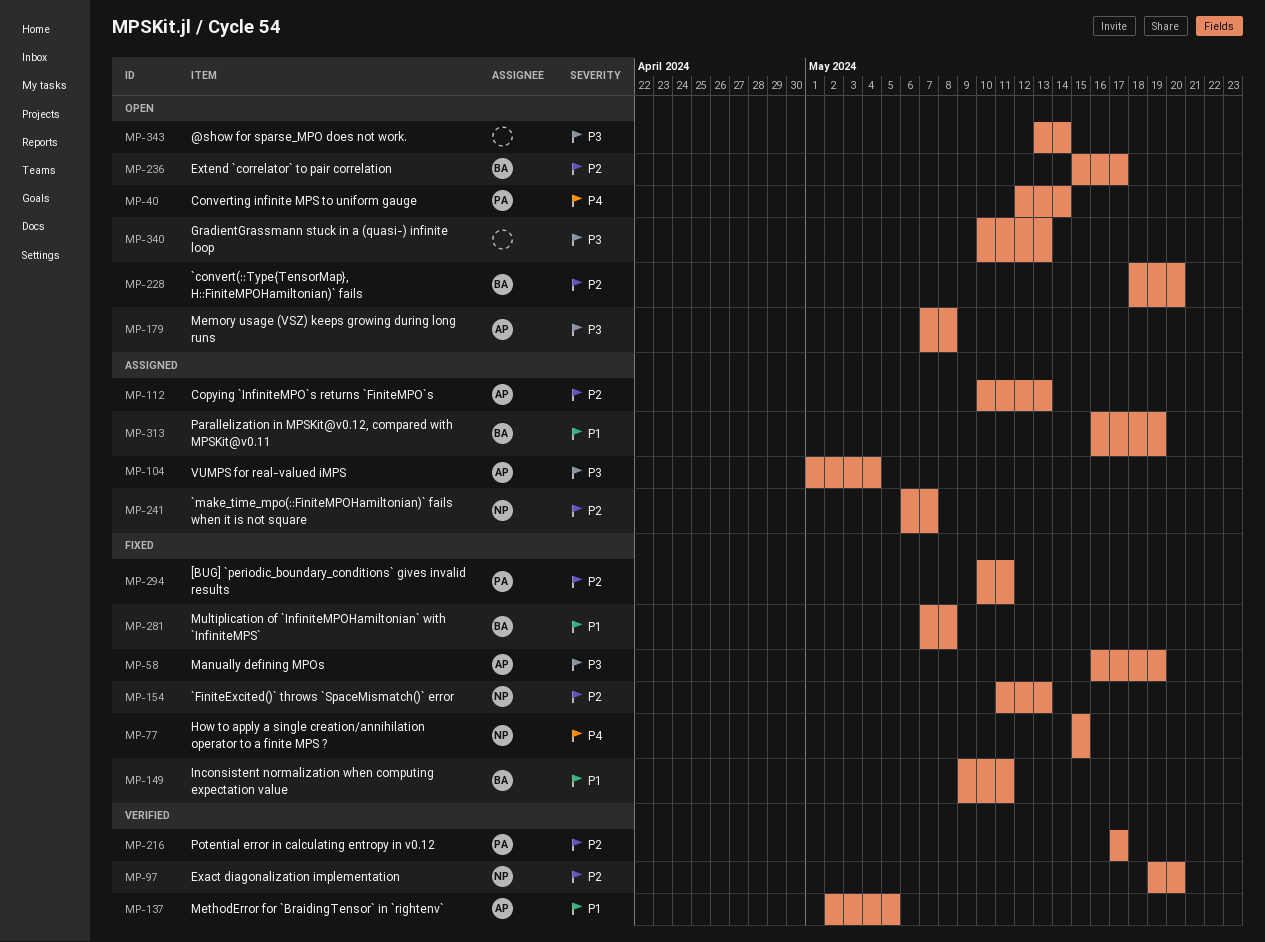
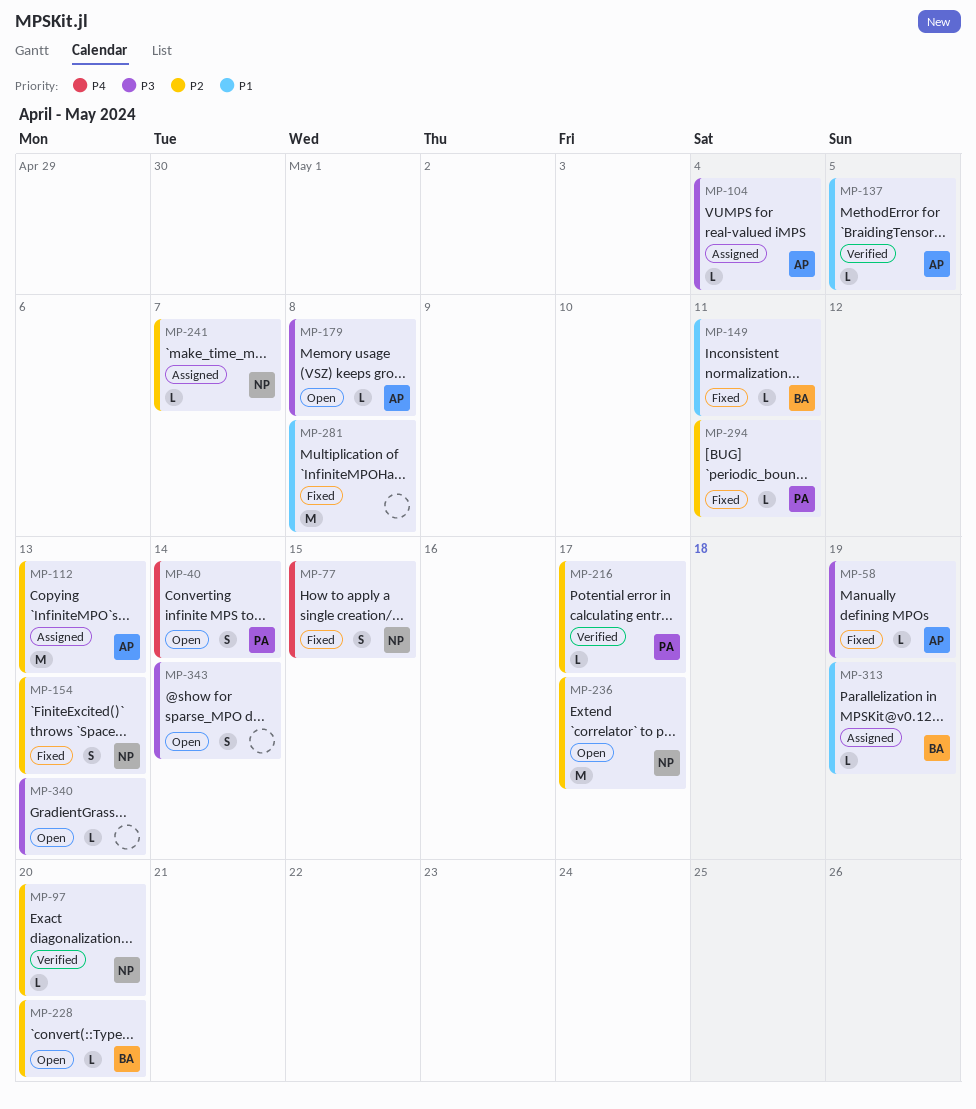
MP-236, owner: BA -> NP
MP-281, owner: BA -> none

